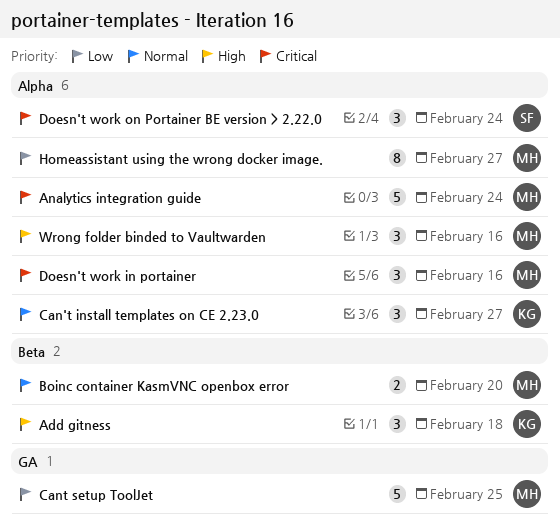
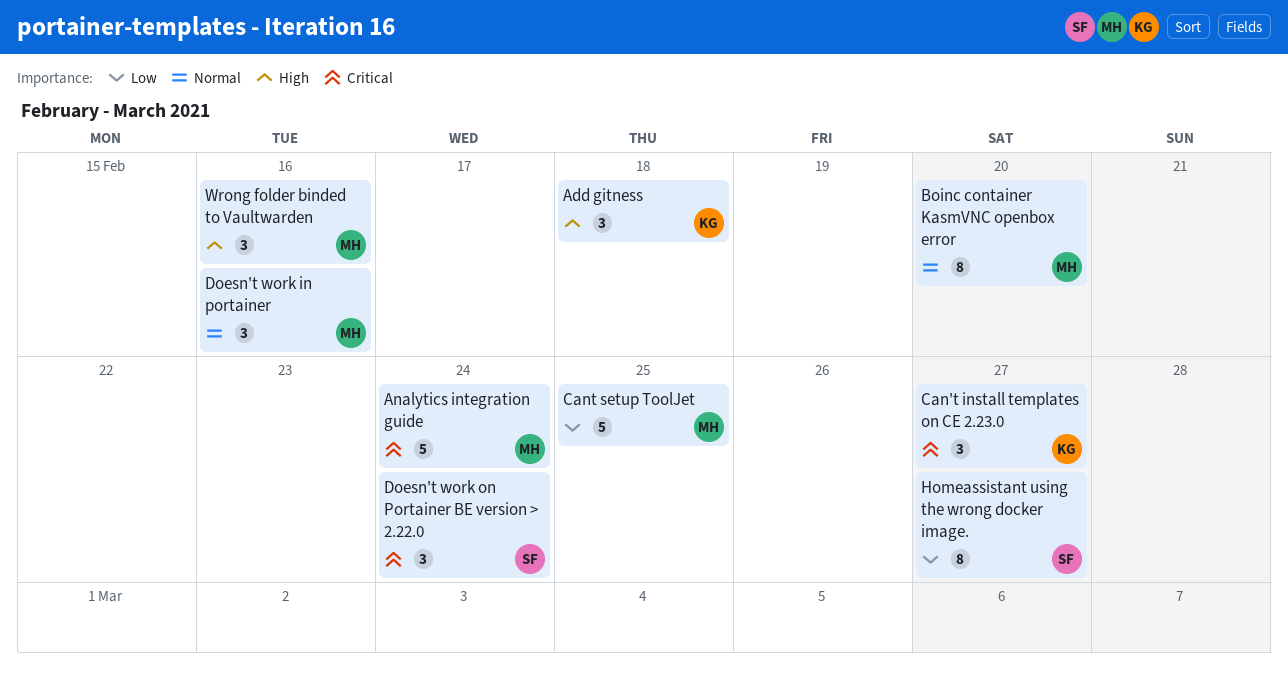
Boinc container KasmVNC openbox error, estimate: 2 -> 8
Can't install templates on CE 2.23.0, priority: Normal -> Critical
Doesn't work in portainer, priority: Critical -> Normal
Homeassistant using the wrong docker image., owner: MH -> SF

